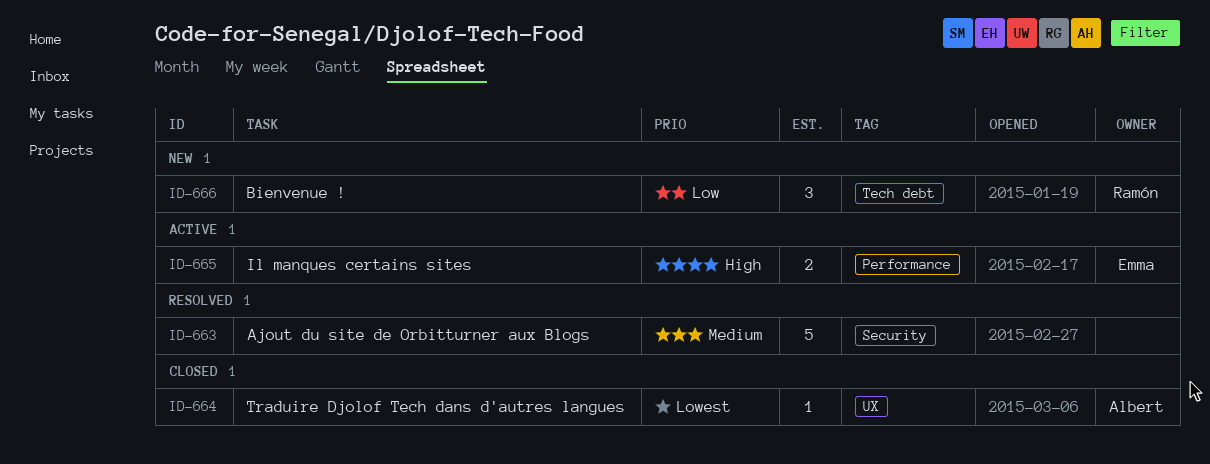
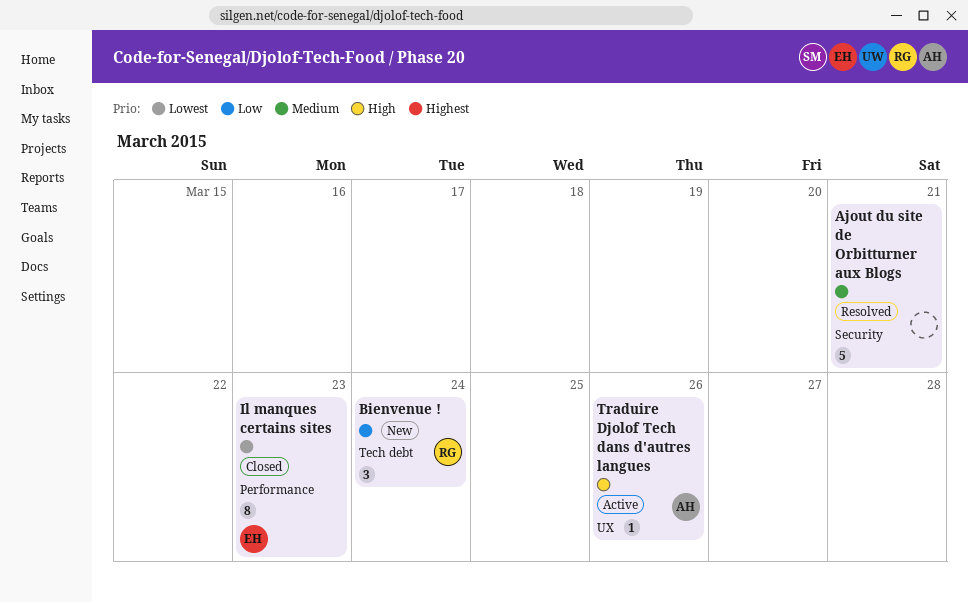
Il manques certains sites, status: Active -> Closed
Il manques certains sites, priority: High -> Lowest
Il manques certains sites, estimate: 2 -> 8
Traduire Djolof Tech dans d'autres langues, status: Closed -> Active
Traduire Djolof Tech dans d'autres langues, priority: Lowest -> High

